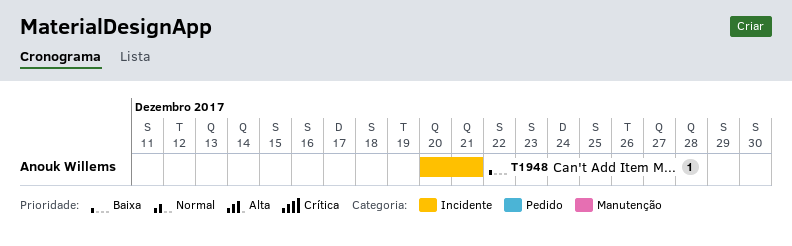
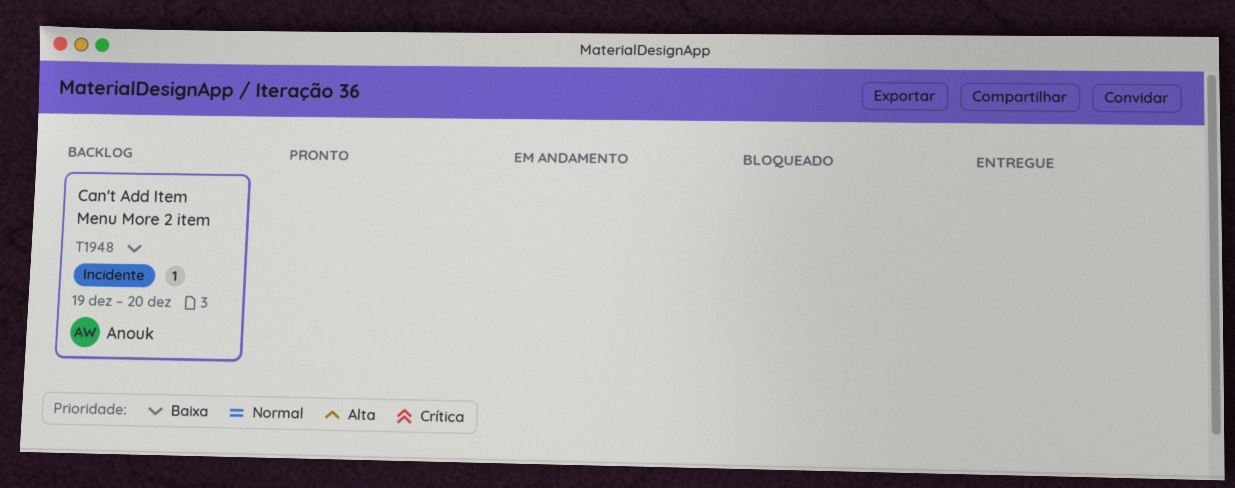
T1948, start: Dec 20 -> Dec 19
T1948, due: Dec 21 -> Dec 20

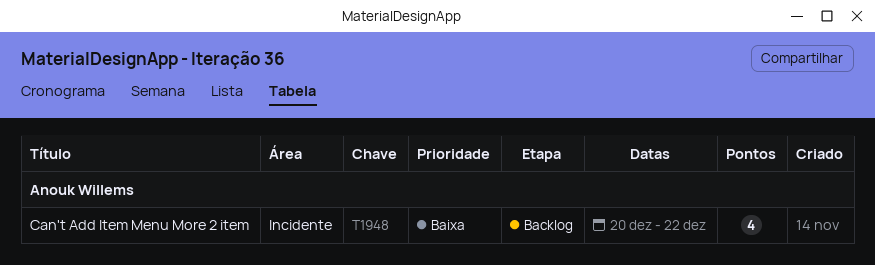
T1948, estimate: 1 -> 4
T1948, start: Dec 19 -> Dec 20
T1948, due: Dec 20 -> Dec 22

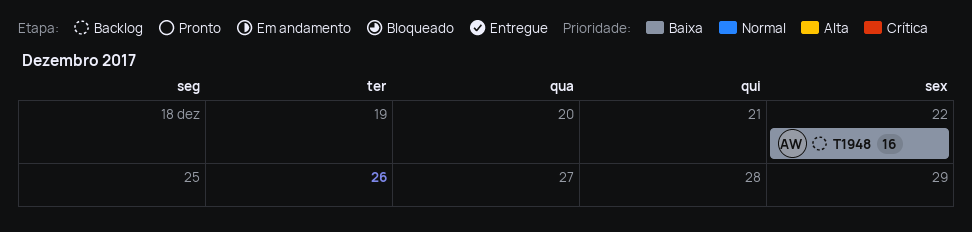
T1948, estimate: 4 -> 16
T1948, start: Dec 20 -> Dec 22

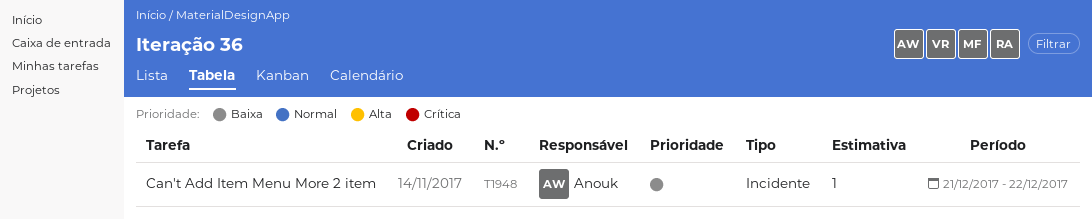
T1948, estimate: 16 -> 1
T1948, start: Dec 22 -> Dec 21

